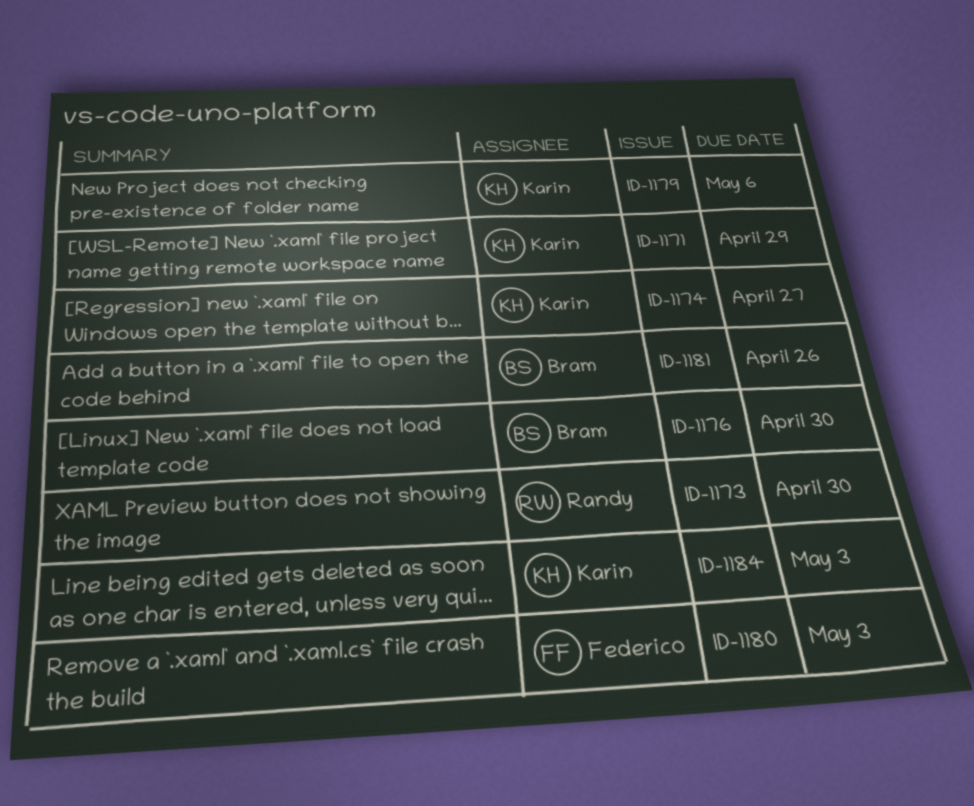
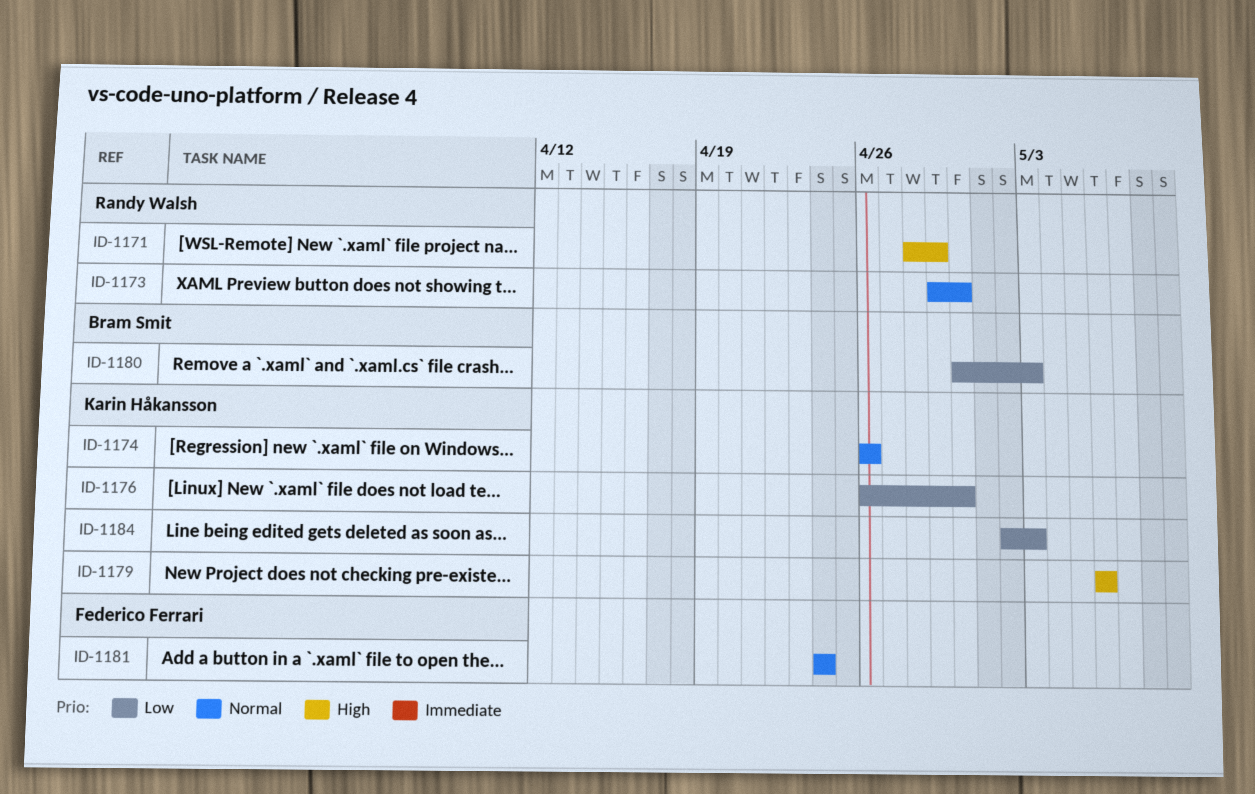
ID-1171, owner: Karin Håkansson -> Randy Walsh
ID-1174, due: Apr 27 -> Apr 26
ID-1176, owner: Bram Smit -> Karin Håkansson
ID-1180, owner: Federico Ferrari -> Bram Smit
ID-1181, owner: Bram Smit -> Federico Ferrari
ID-1181, due: Apr 26 -> Apr 24

